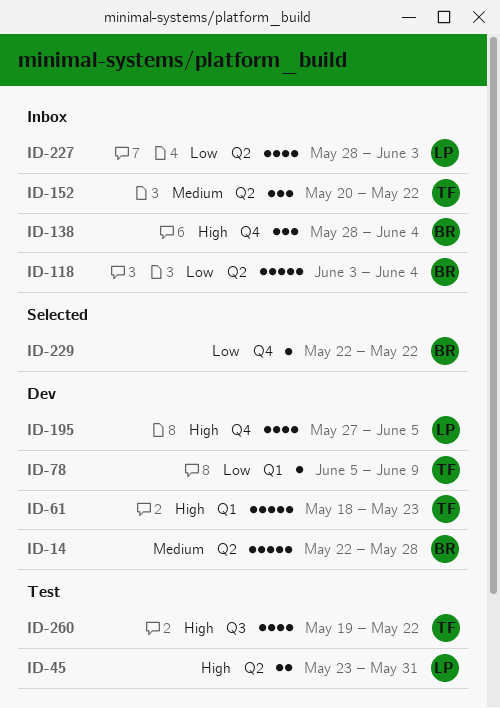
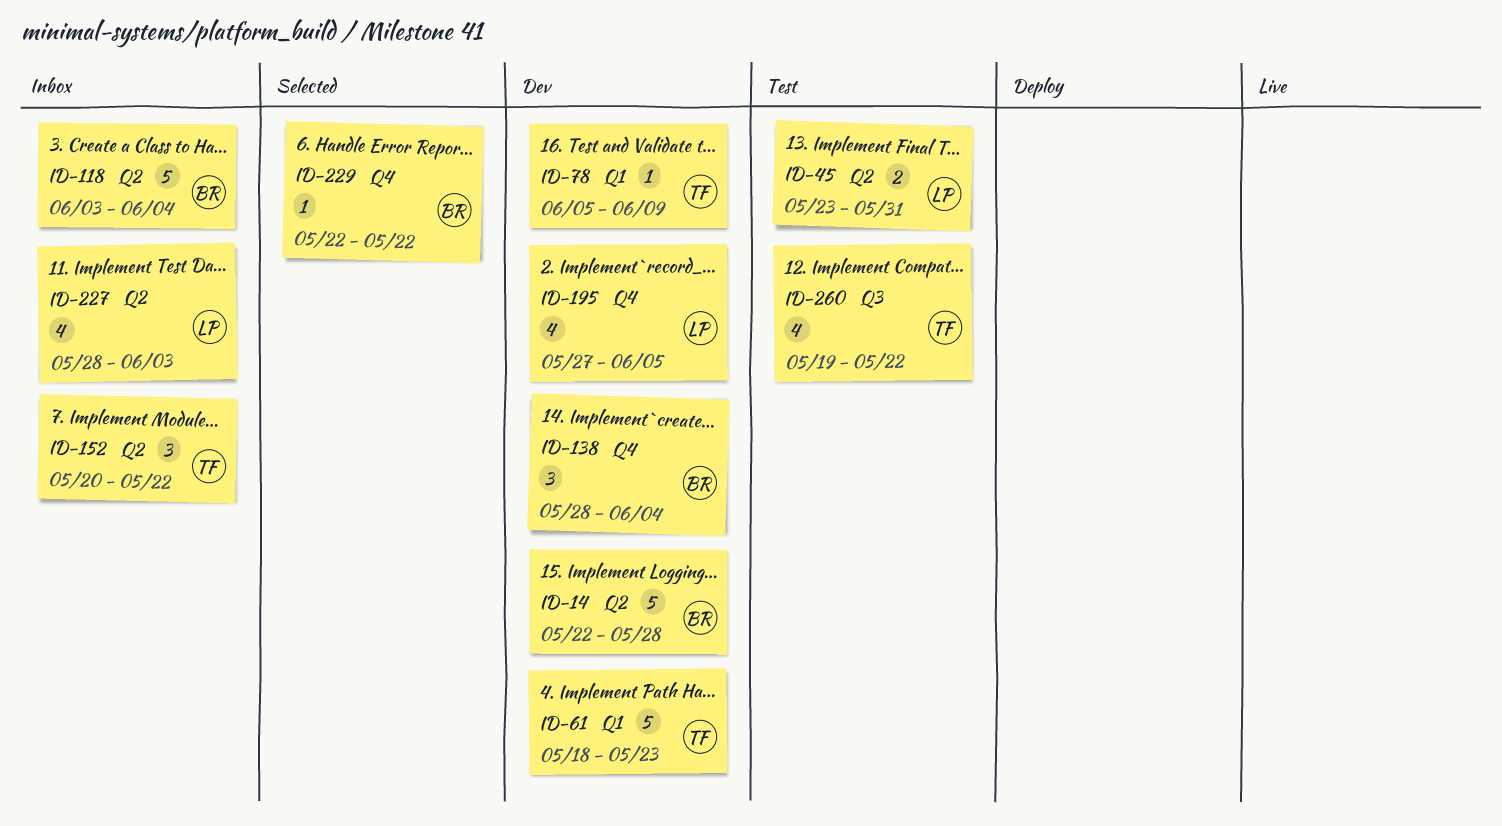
ID-138, status: Inbox -> Dev

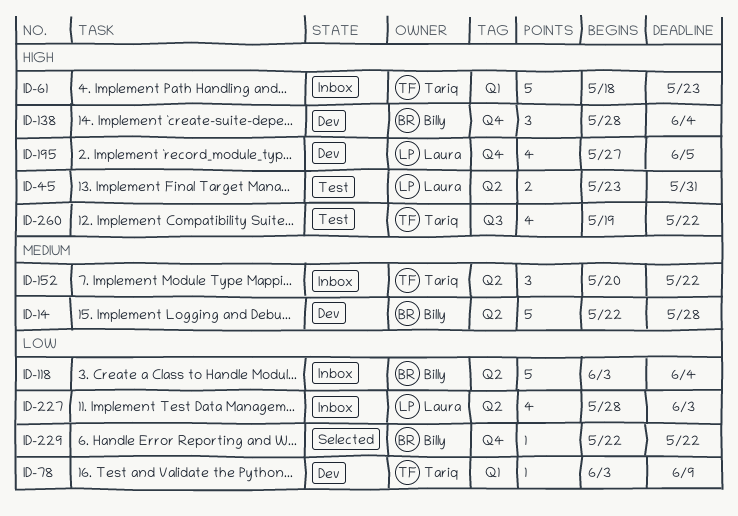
ID-61, status: Dev -> Inbox
ID-78, start: Jun 5 -> Jun 3

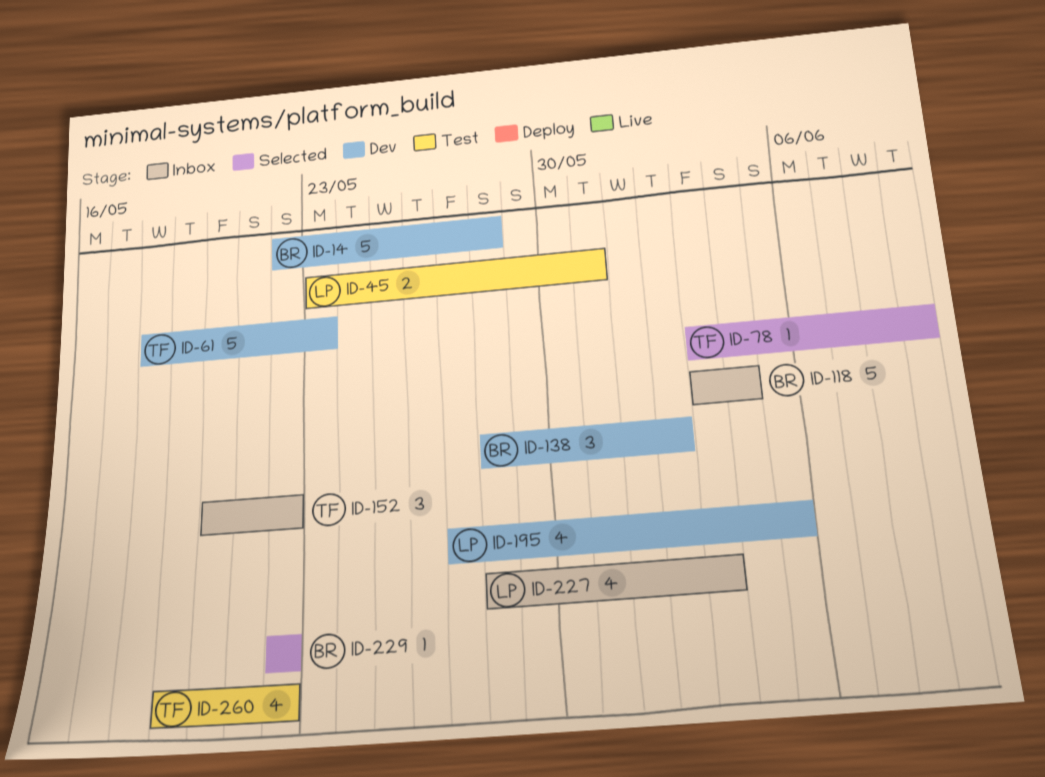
ID-61, status: Inbox -> Dev
ID-78, status: Dev -> Selected
ID-138, due: Jun 4 -> Jun 2

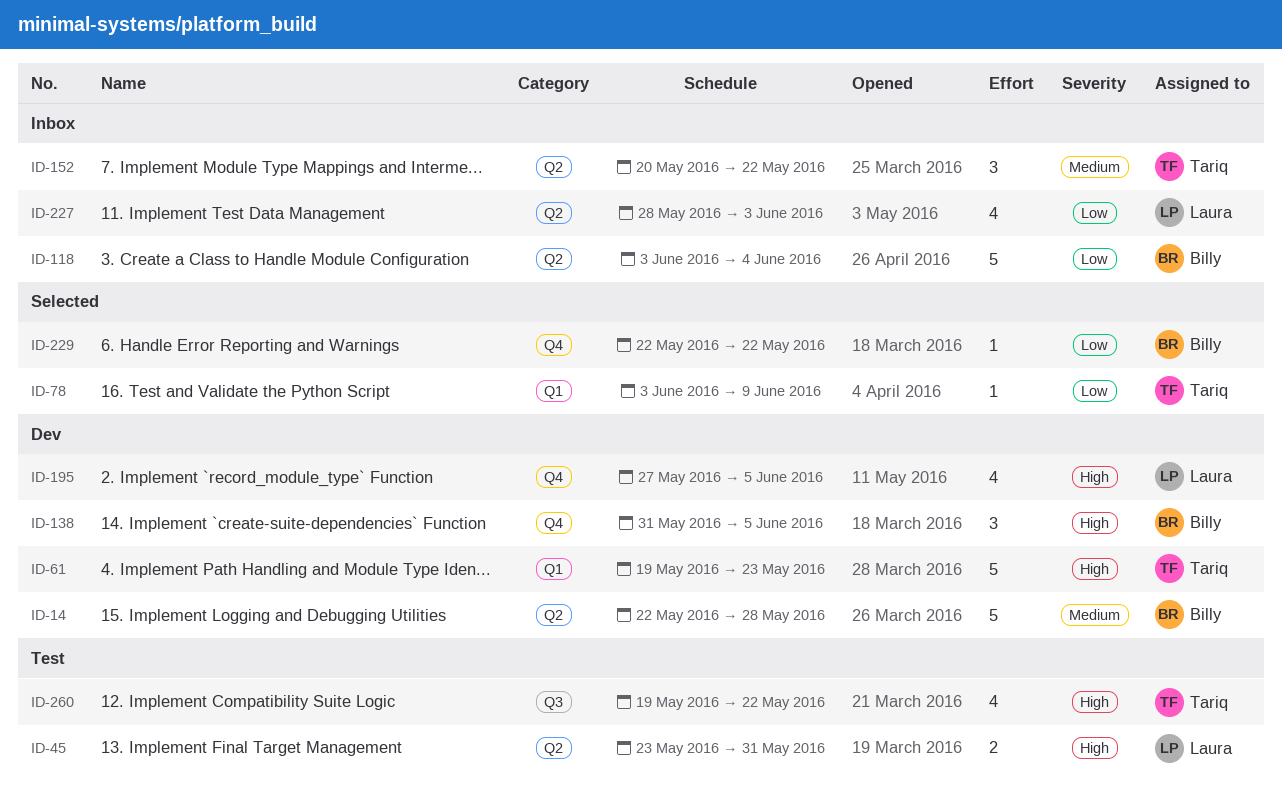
ID-61, start: May 18 -> May 19
ID-138, start: May 28 -> May 31
ID-138, due: Jun 2 -> Jun 5

